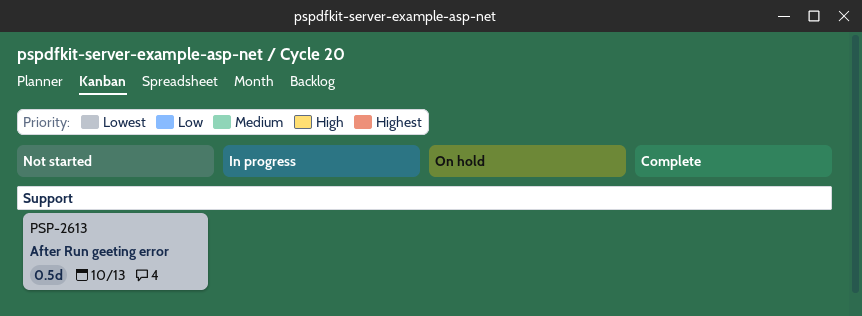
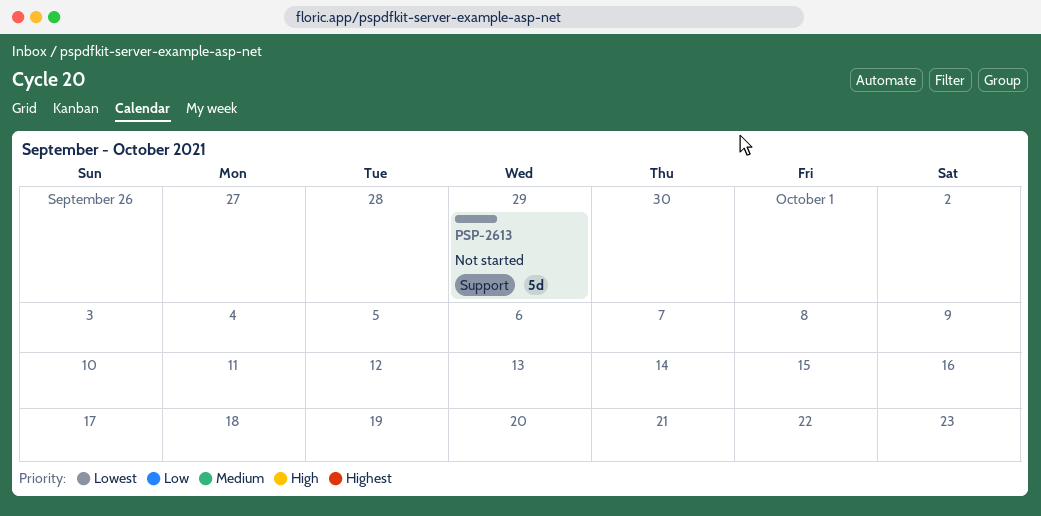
PSP-2613, estimate: 0.5d -> 5d
PSP-2613, due: Oct 13 -> Sep 29

